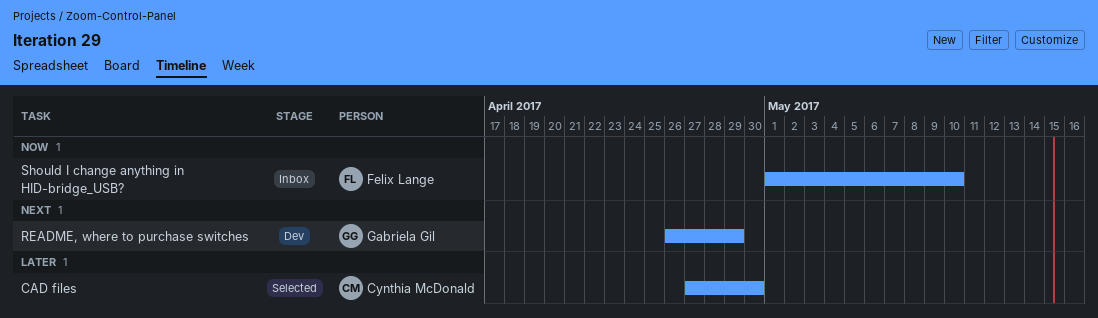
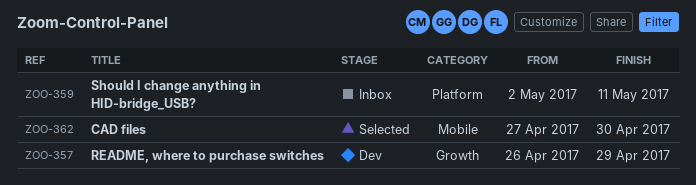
Should I change anything in HID-bridge_USB?, start: May 1 -> May 2
Should I change anything in HID-bridge_USB?, due: May 10 -> May 11

